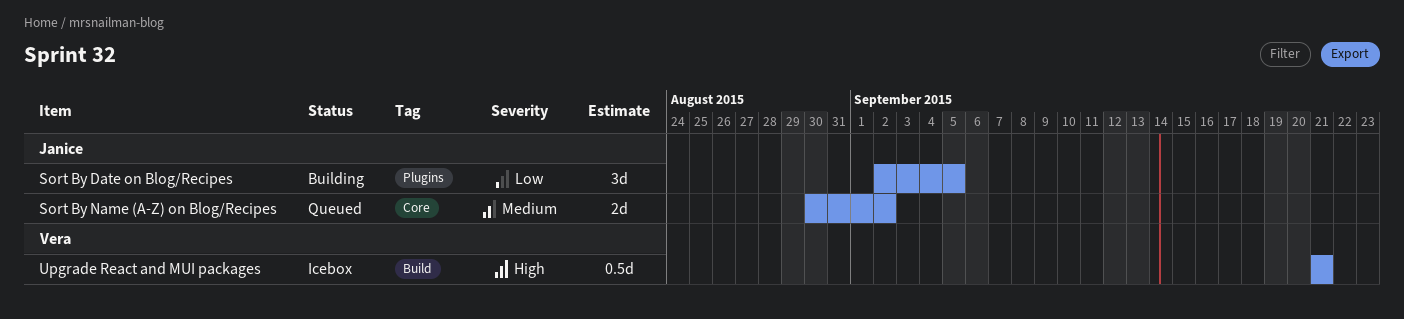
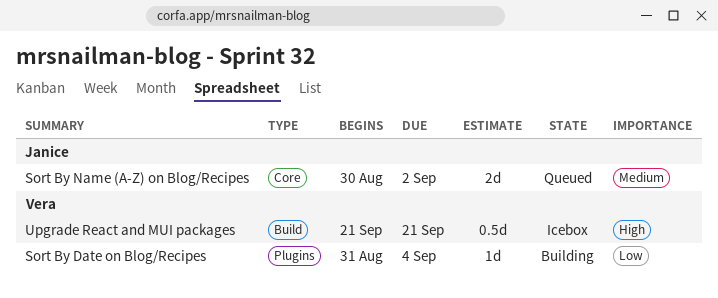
Sort By Date on Blog/Recipes, owner: Janice -> Vera
Sort By Date on Blog/Recipes, estimate: 3d -> 1d
Sort By Date on Blog/Recipes, start: Sep 2 -> Aug 31
Sort By Date on Blog/Recipes, due: Sep 5 -> Sep 4

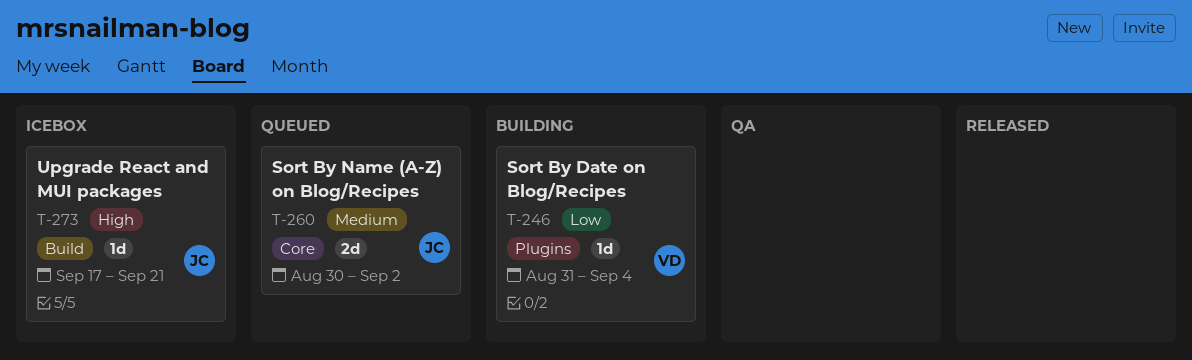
Upgrade React and MUI packages, owner: Vera -> Janice
Upgrade React and MUI packages, estimate: 0.5d -> 1d
Upgrade React and MUI packages, start: Sep 21 -> Sep 17

